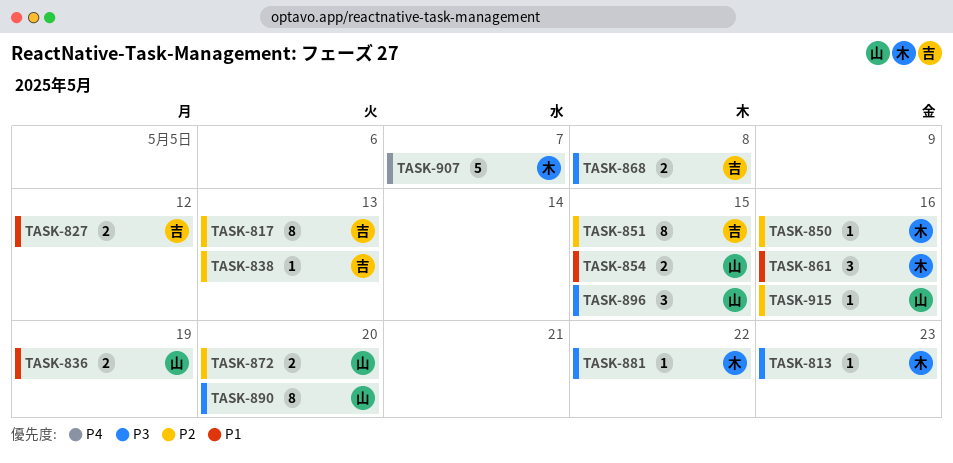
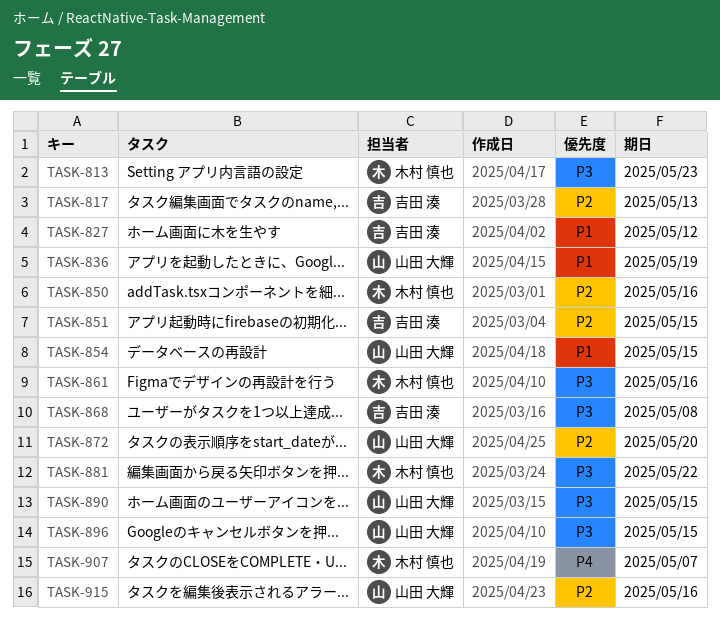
TASK-838: present -> none
TASK-861, priority: P1 -> P3
TASK-890, due: May 20 -> May 15

